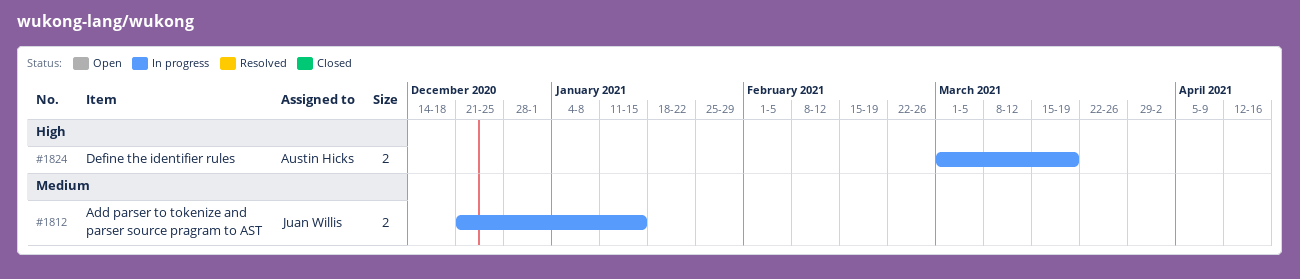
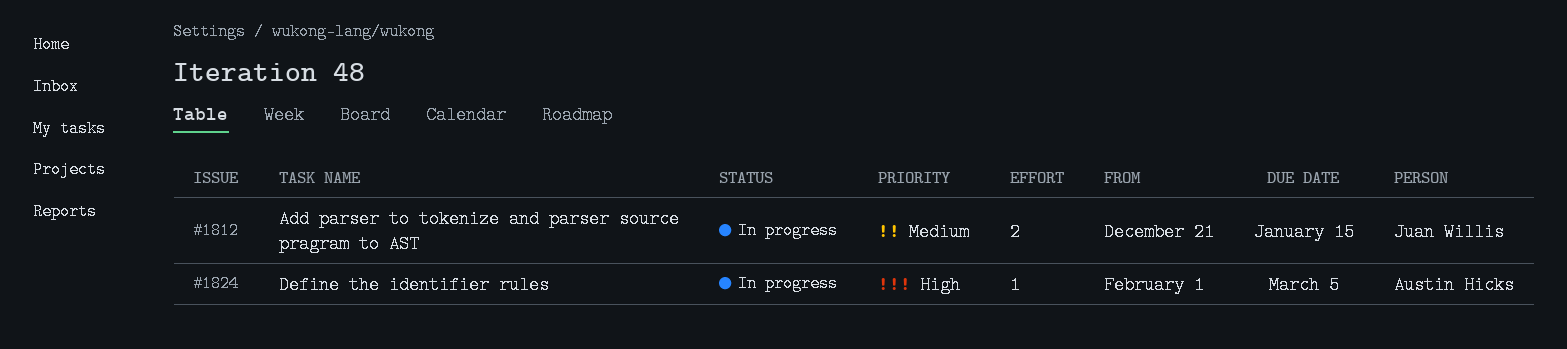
#1824, estimate: 2 -> 1
#1824, start: Mar 1 -> Feb 1
#1824, due: Mar 19 -> Mar 5

